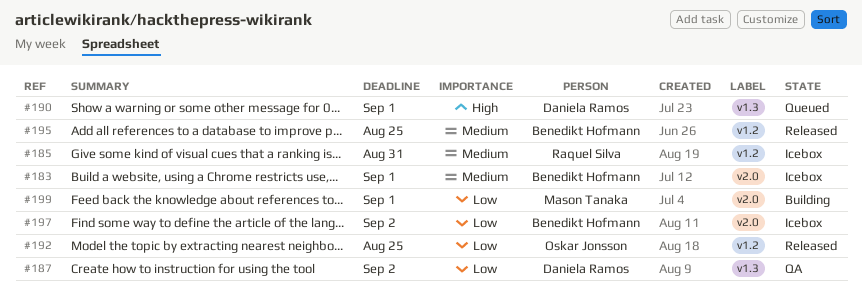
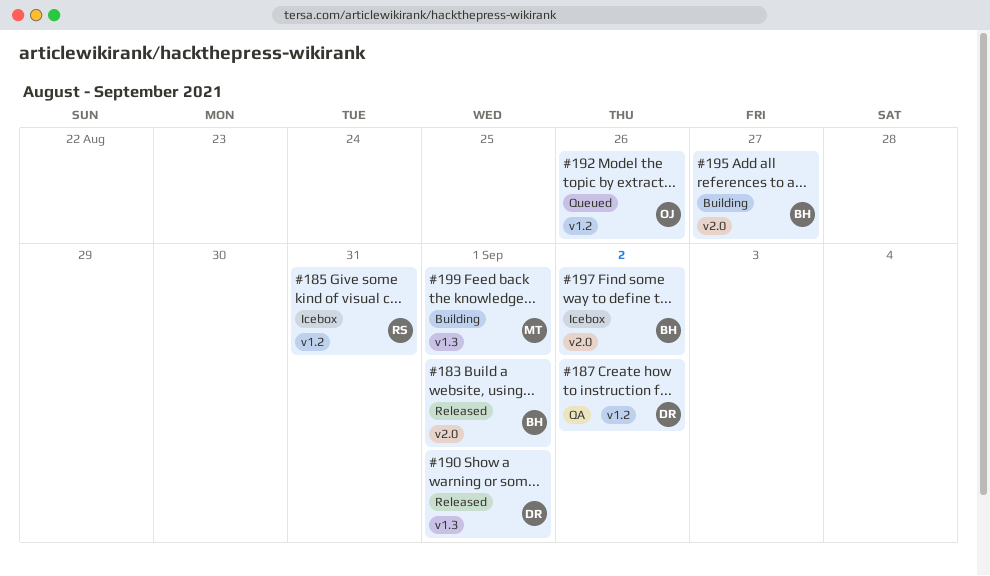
#183, status: Icebox -> Released
#187, label: v1.3 -> v1.2
#190, status: Queued -> Released
#192, status: Released -> Queued
#192, due: Aug 25 -> Aug 26
#195, status: Released -> Building
#195, label: v1.2 -> v2.0
#195, due: Aug 25 -> Aug 27
#199, label: v2.0 -> v1.3

